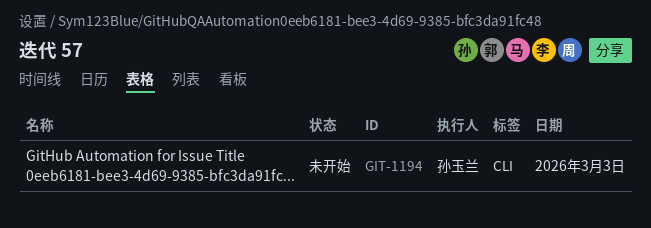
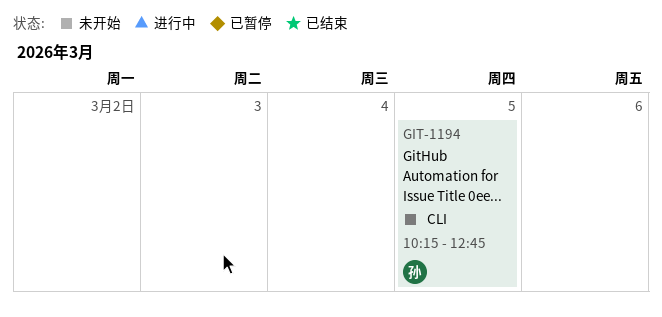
GIT-1194, day: Mar 3 -> Mar 5

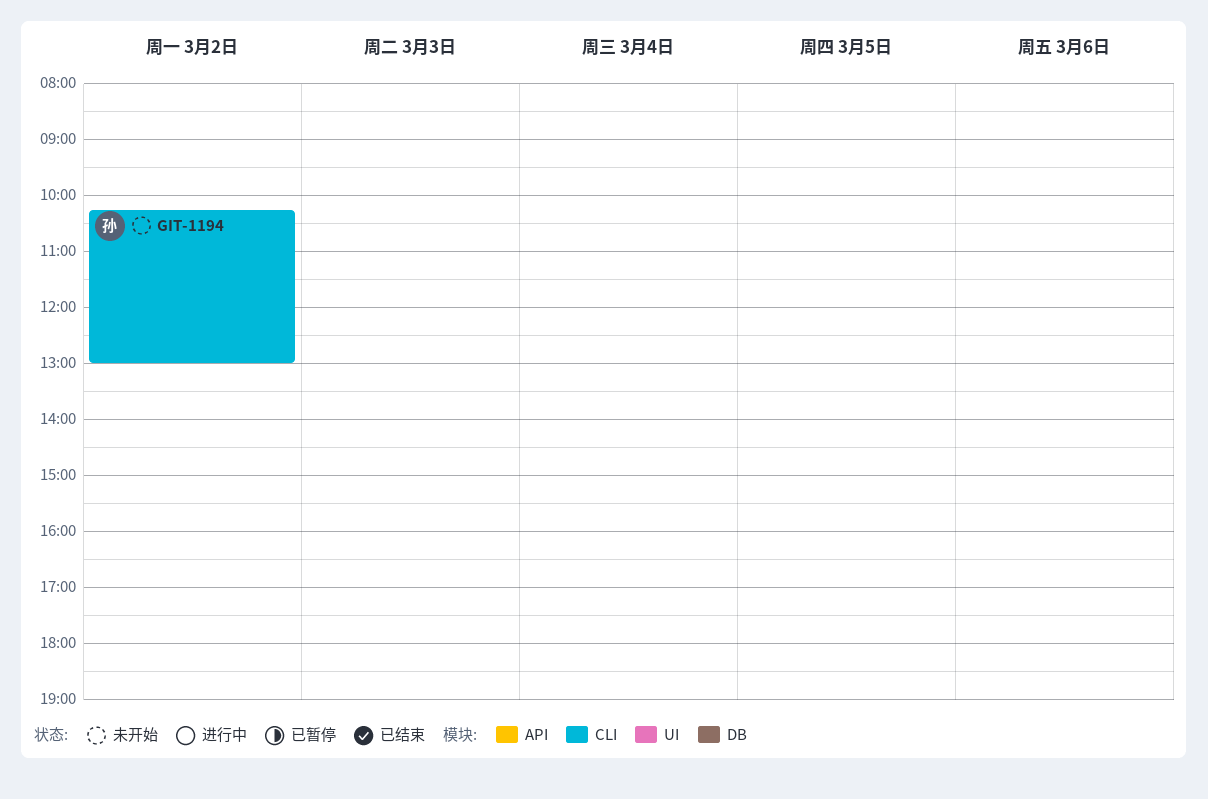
GIT-1194, day: Mar 5 -> Mar 2
GIT-1194, ends: 12:45 -> 13:00

